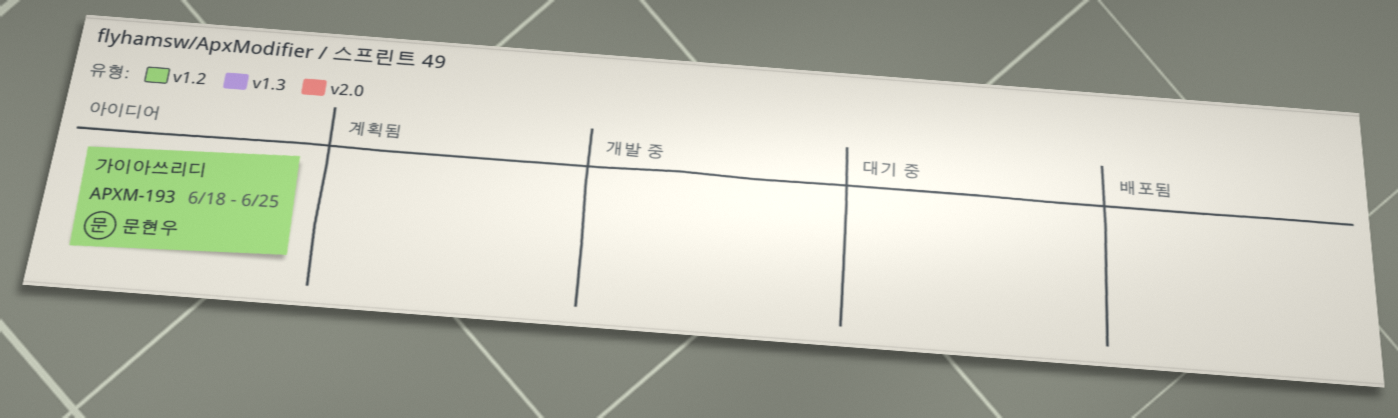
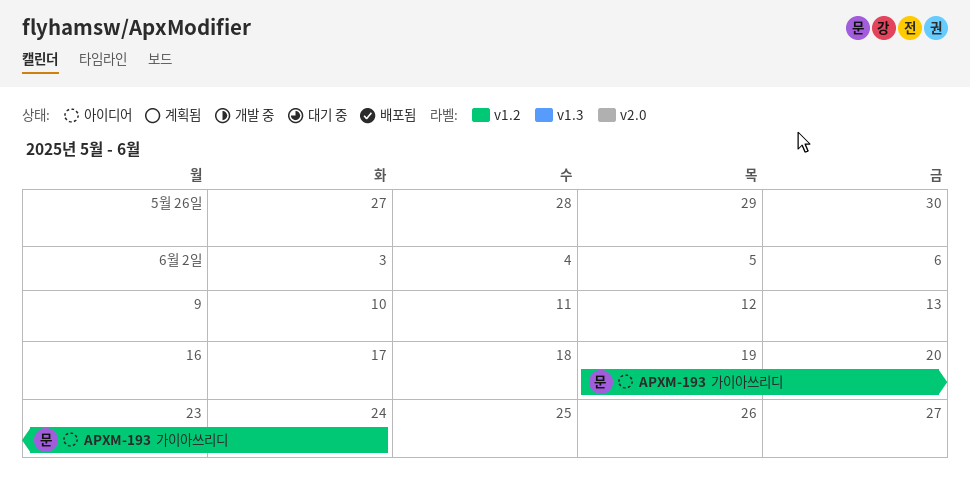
APXM-193, start: Jun 18 -> Jun 19
APXM-193, due: Jun 25 -> Jun 24

